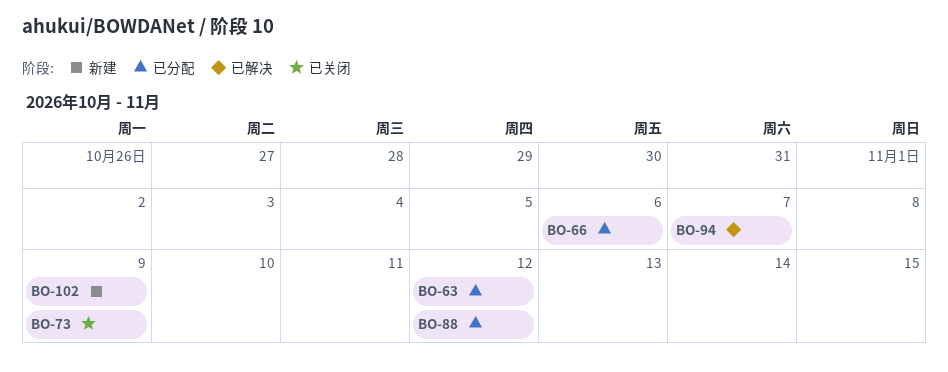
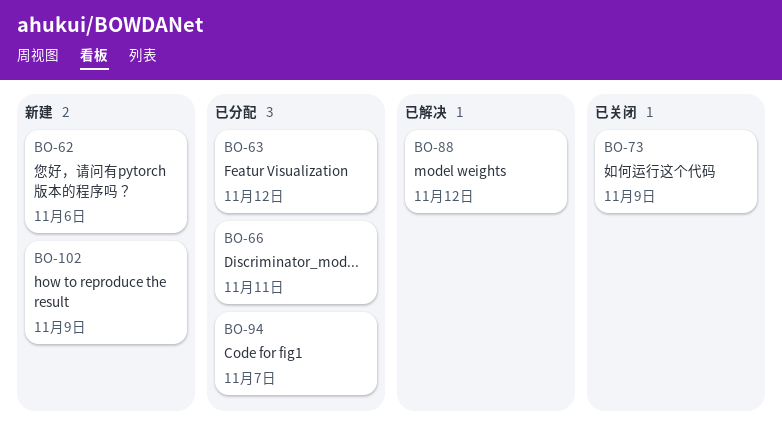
BO-62: none -> present
BO-66, due: Nov 6 -> Nov 11
BO-88, status: 已分配 -> 已解决
BO-94, status: 已解决 -> 已分配

